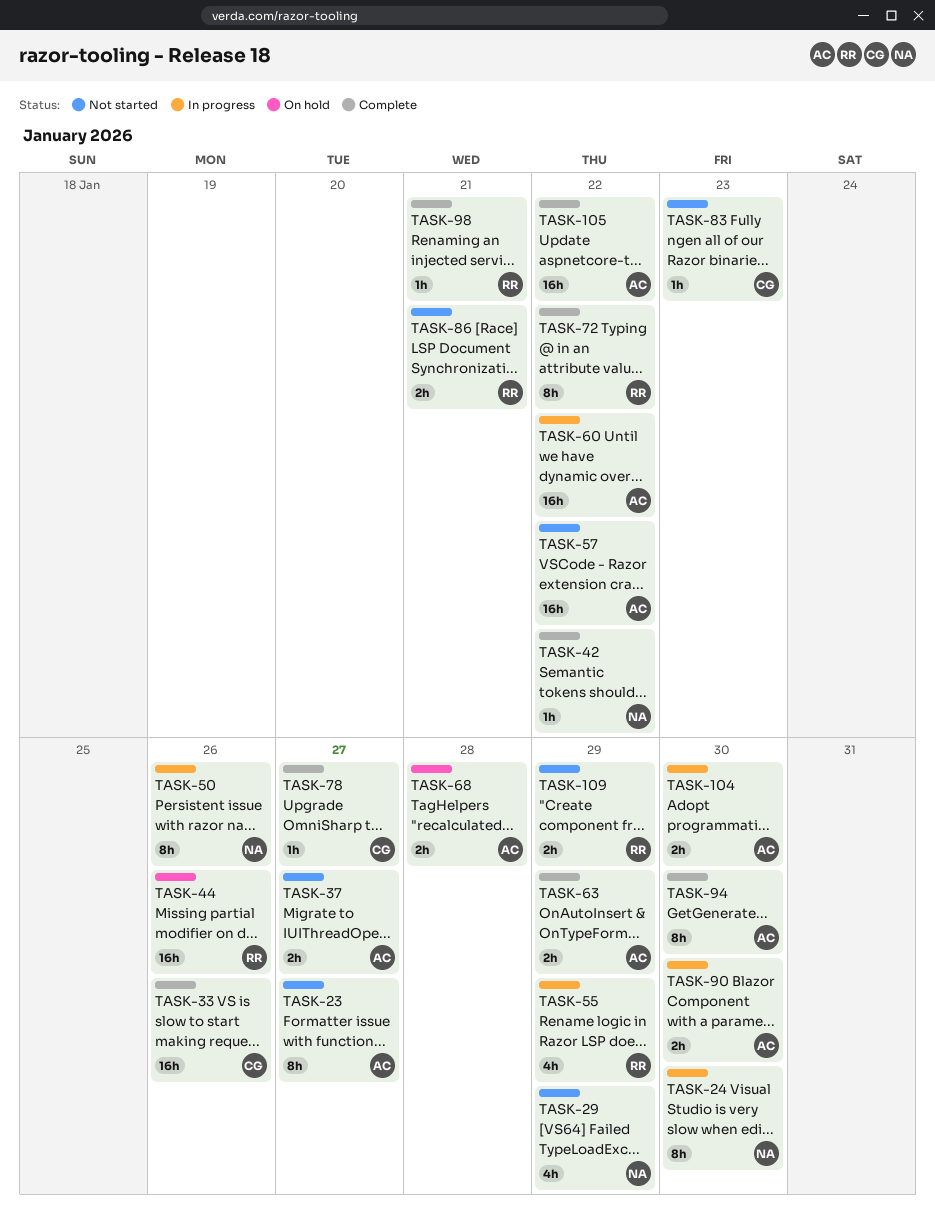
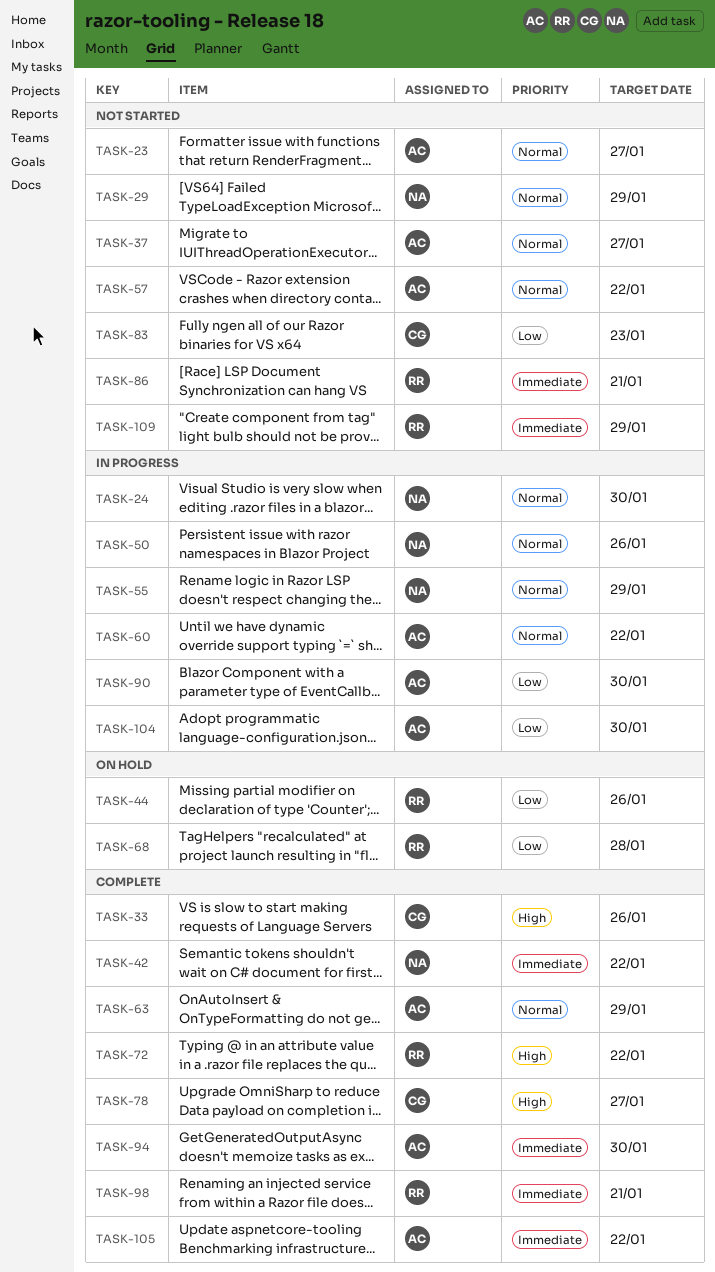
TASK-55, owner: RR -> NA
TASK-68, owner: AC -> RR

